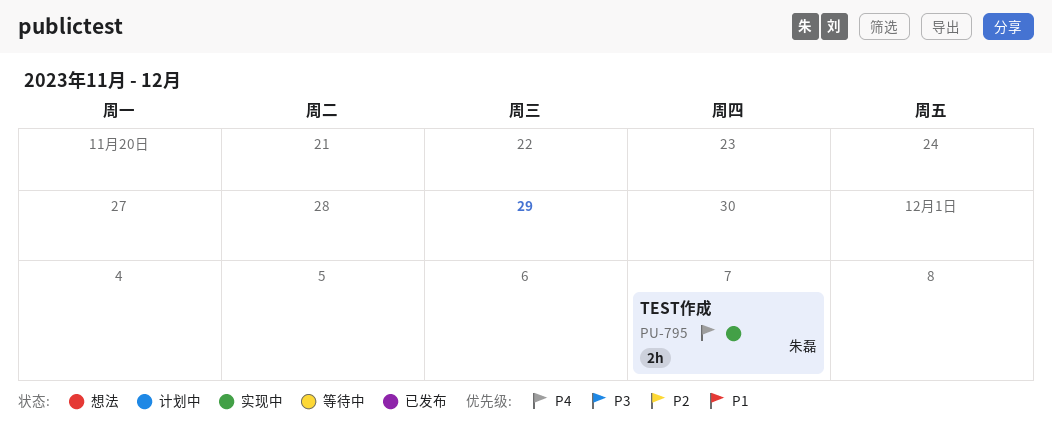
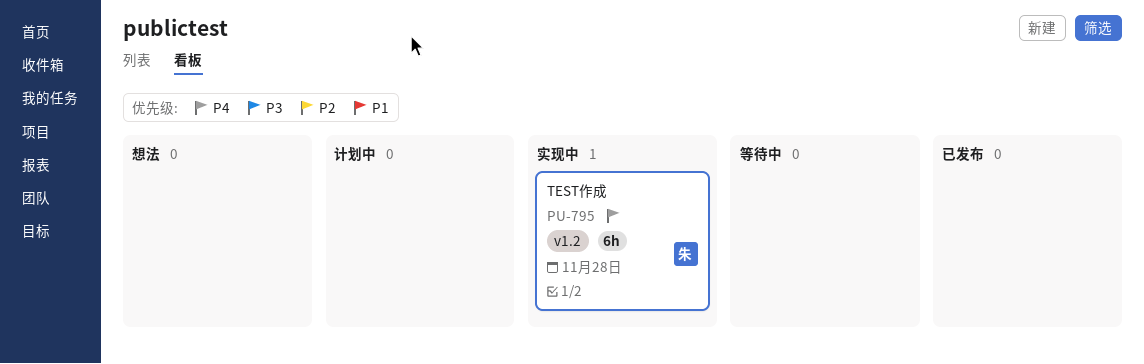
PU-795, estimate: 2h -> 6h
PU-795, due: Dec 7 -> Nov 28

